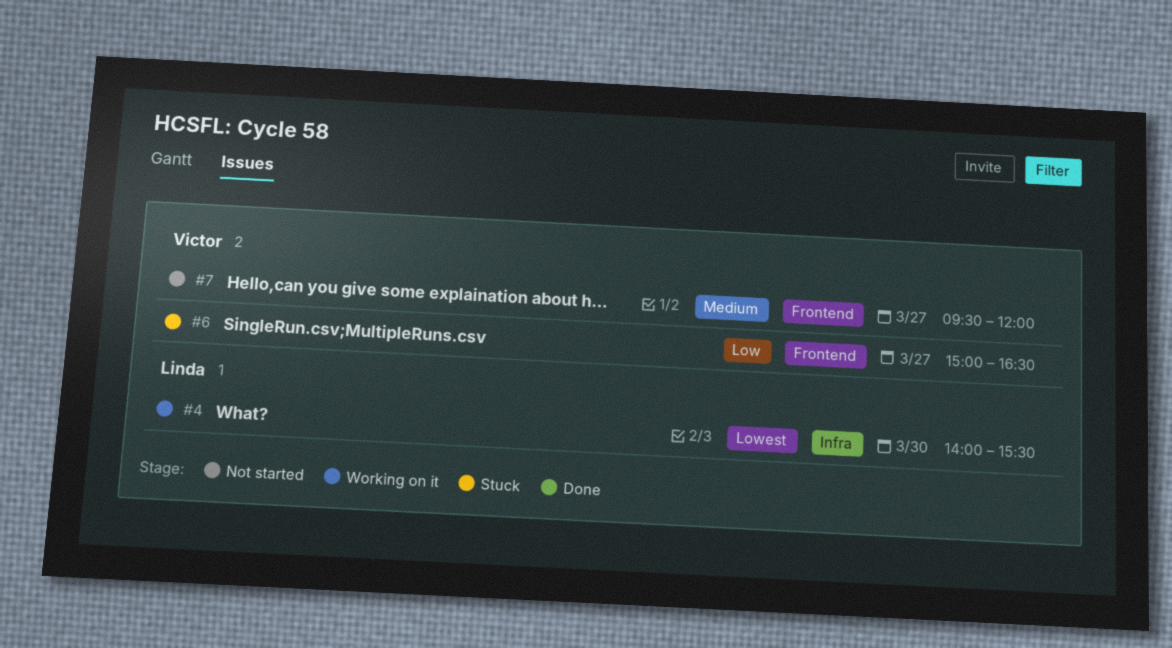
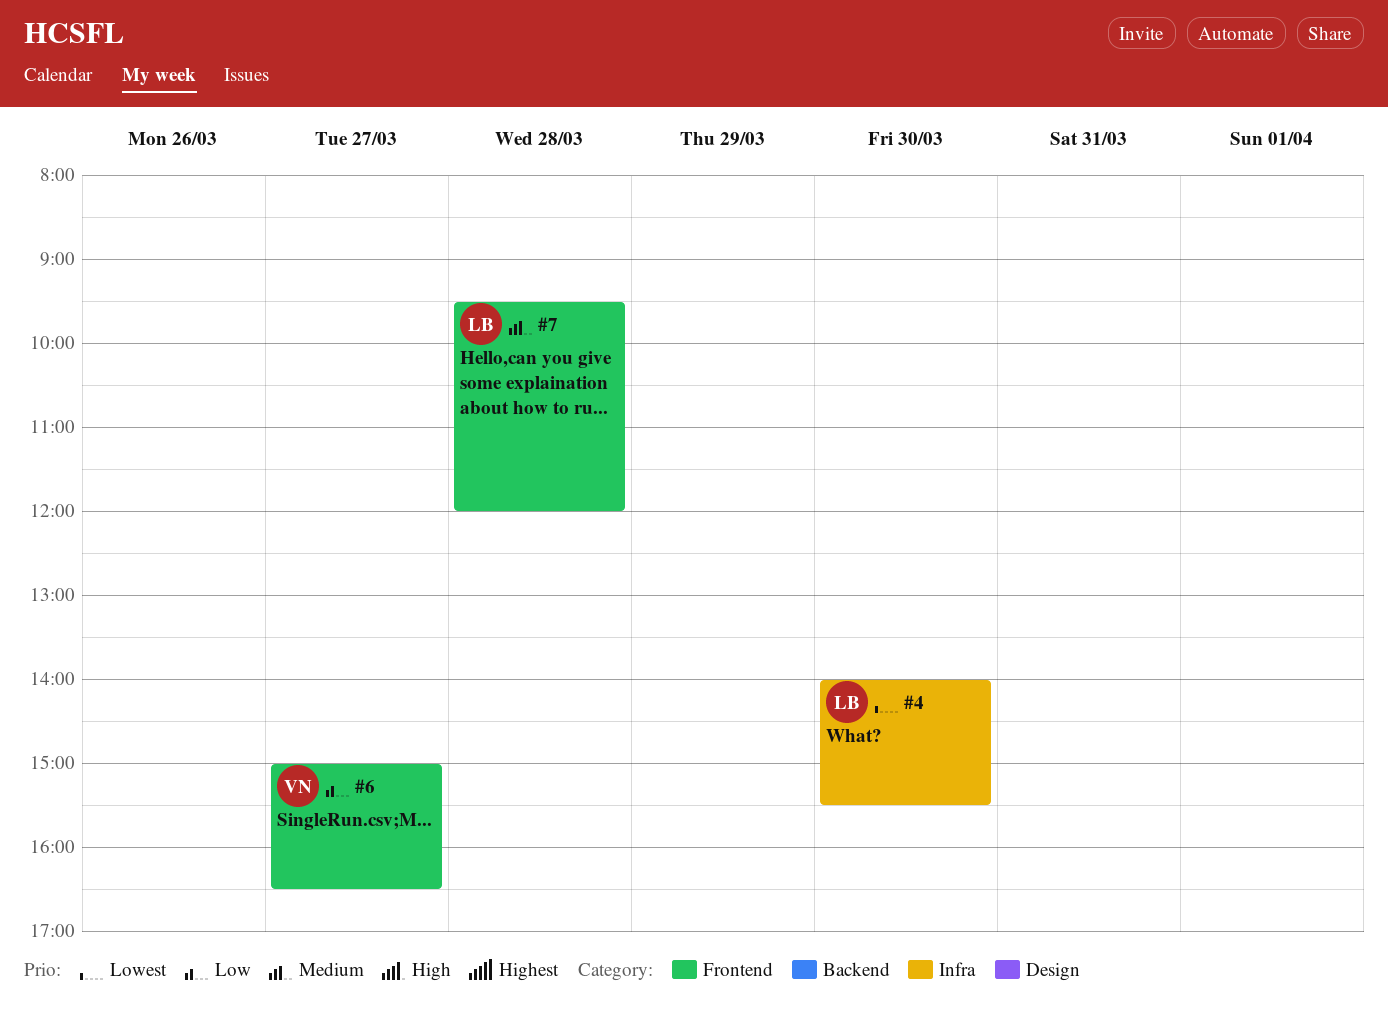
#7, owner: Victor -> Linda
#7, day: Mar 27 -> Mar 28

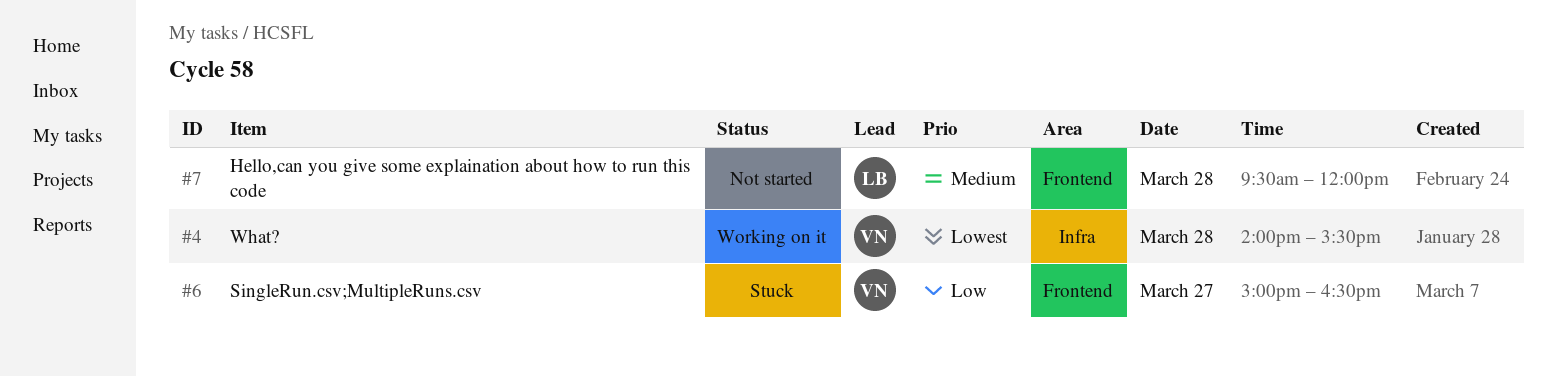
#4, owner: LB -> VN
#4, day: Mar 30 -> Mar 28

